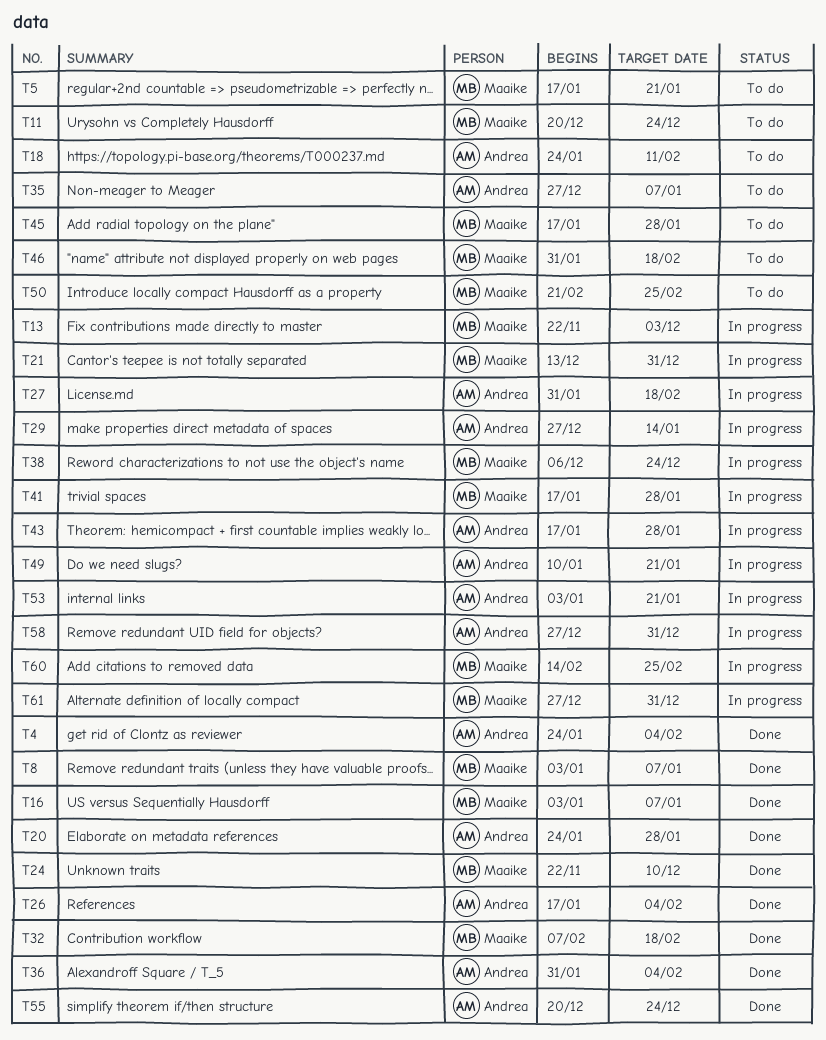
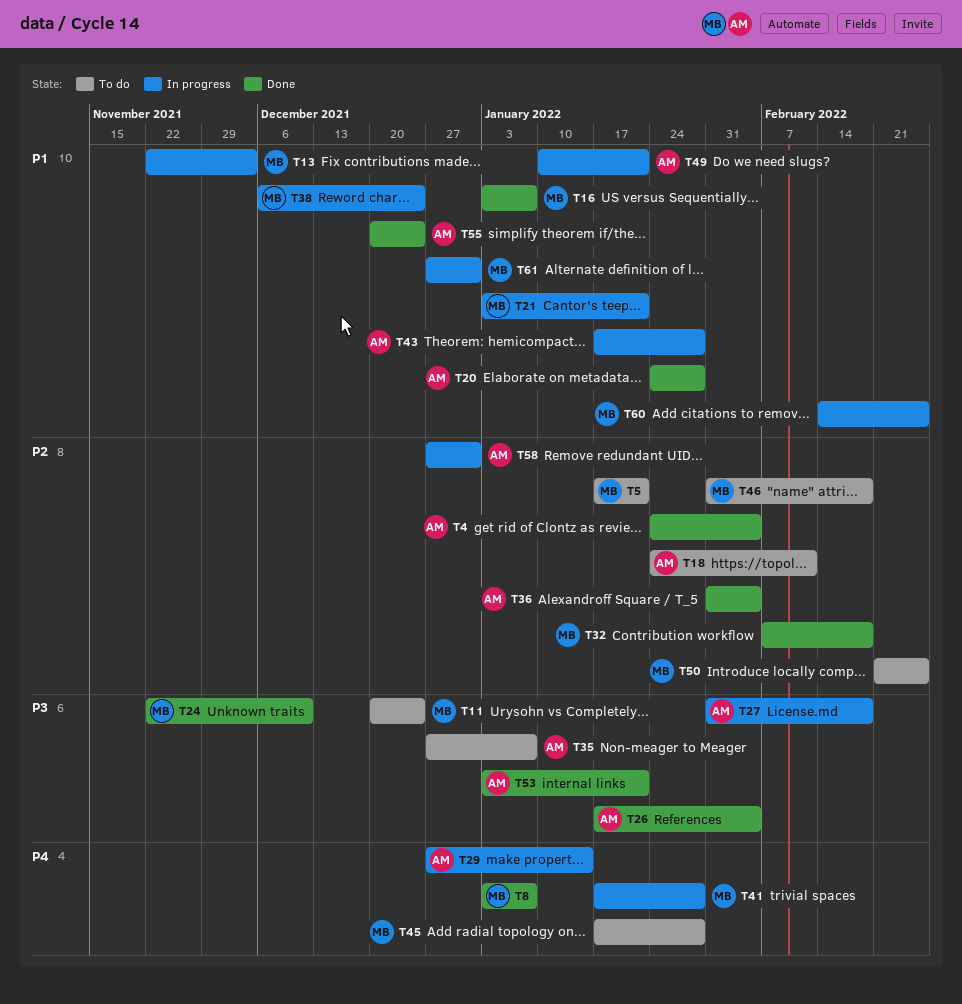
T21, start: Dec 13 -> Jan 3
T21, due: Dec 31 -> Jan 21
T53, status: In progress -> Done

